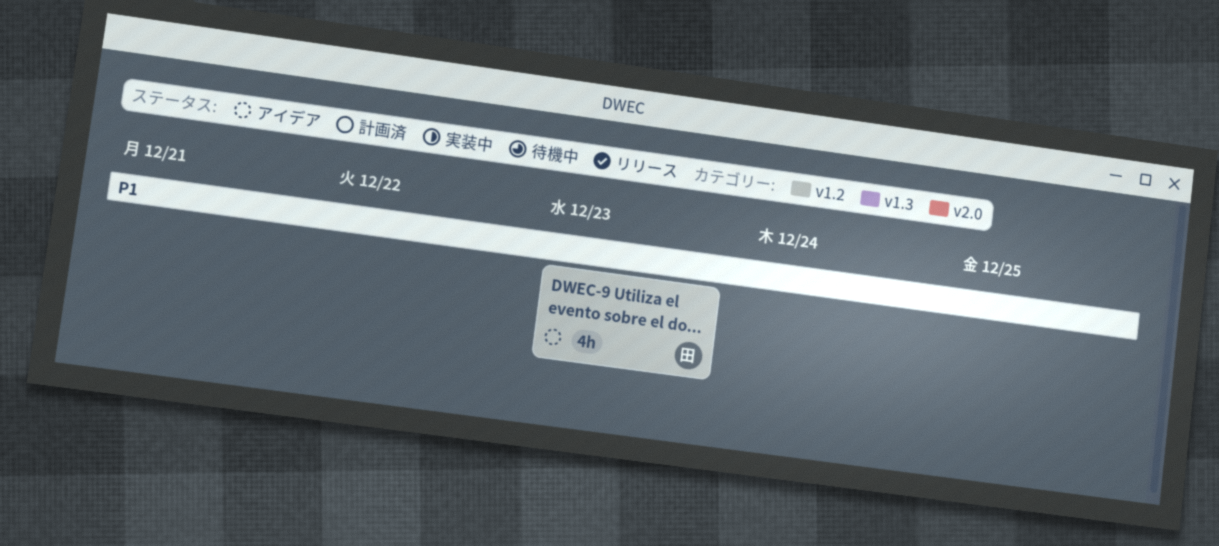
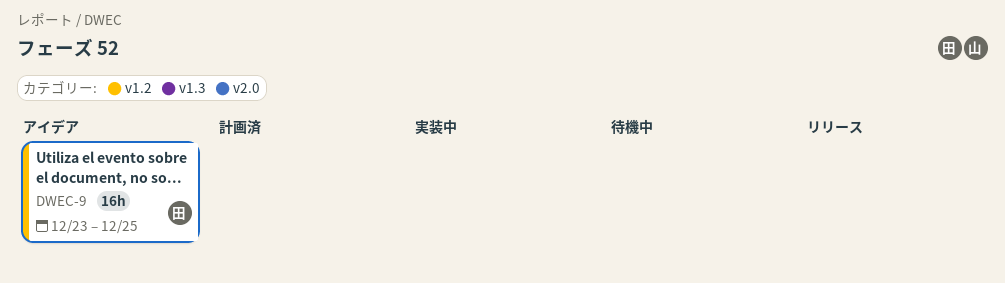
DWEC-9, estimate: 4h -> 16h
DWEC-9, due: Dec 23 -> Dec 25

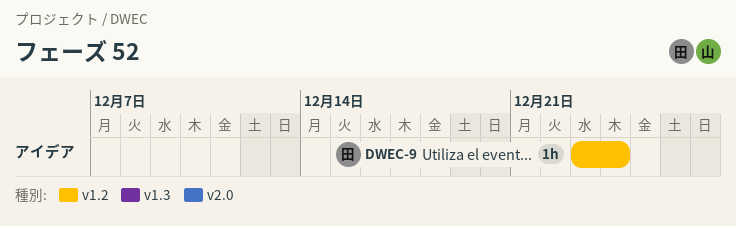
DWEC-9, estimate: 16h -> 1h
DWEC-9, due: Dec 25 -> Dec 24

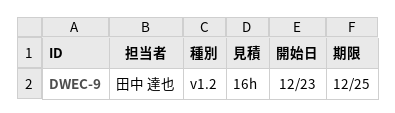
DWEC-9, estimate: 1h -> 16h
DWEC-9, due: Dec 24 -> Dec 25

